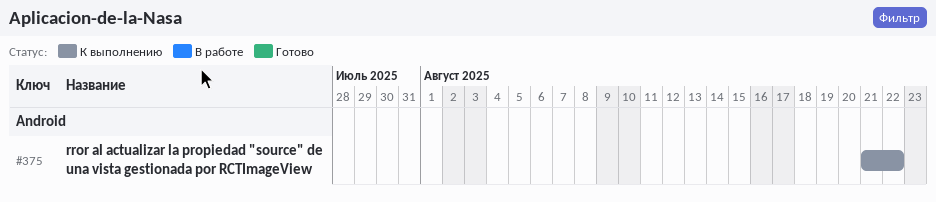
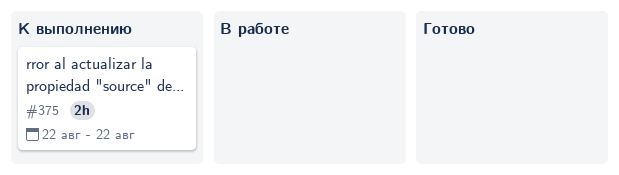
#375, start: Aug 21 -> Aug 22

